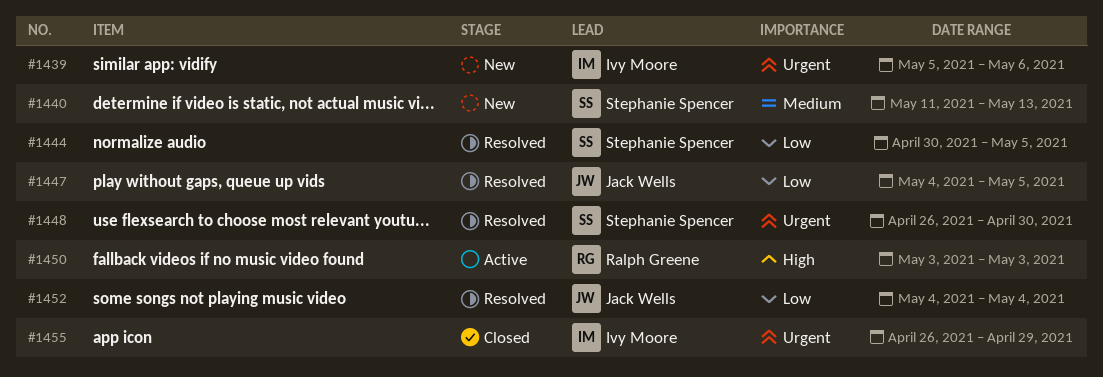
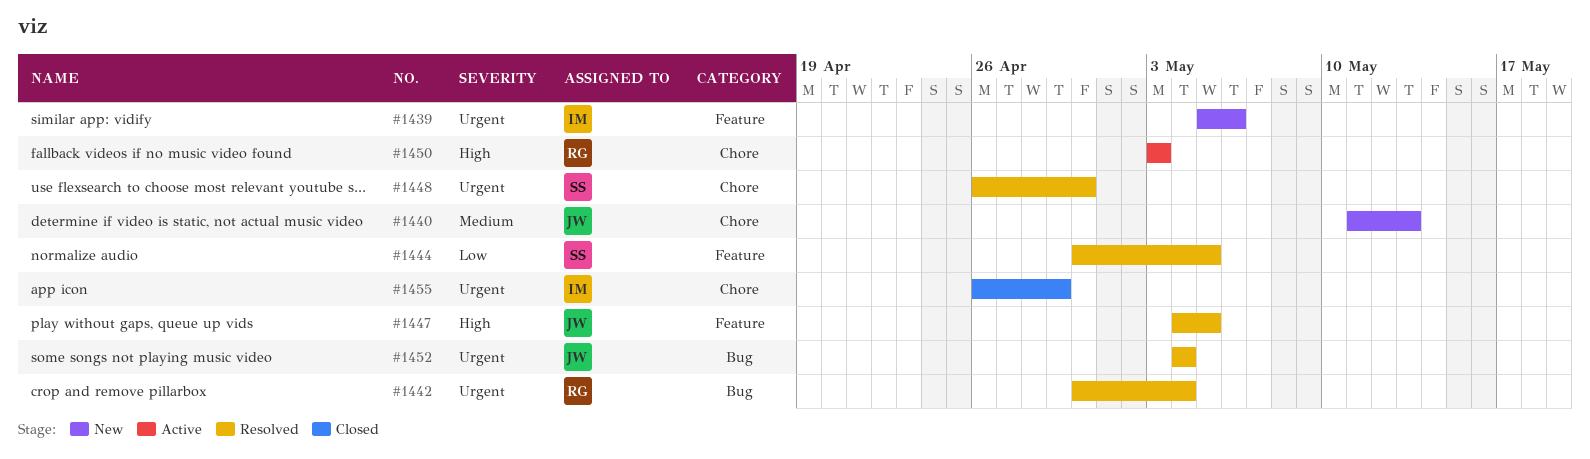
#1440, owner: Stephanie Spencer -> Jack Wells
#1442: none -> present
#1447, priority: Low -> High
#1452, priority: Low -> Urgent

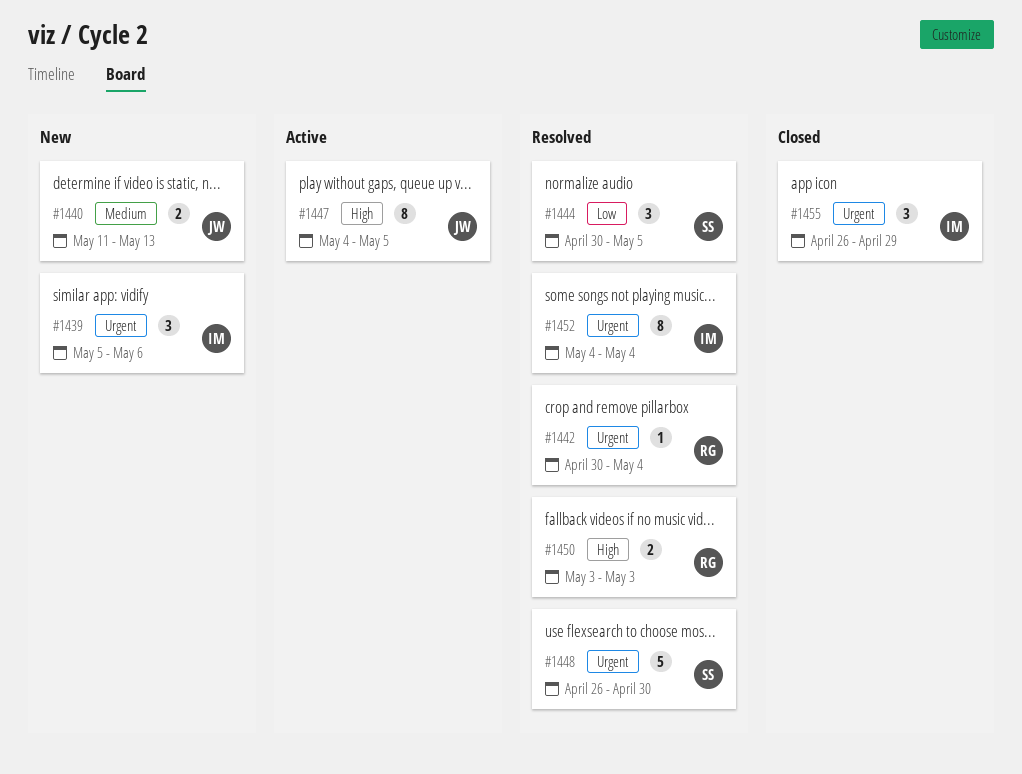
#1447, status: Resolved -> Active
#1450, status: Active -> Resolved
#1452, owner: JW -> IM

